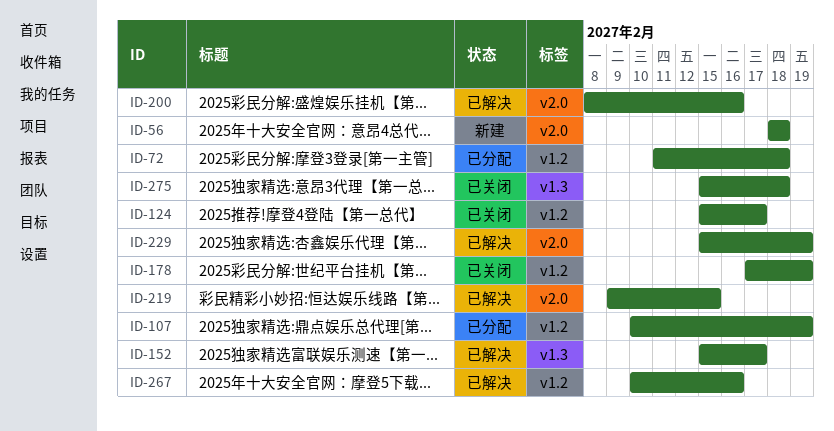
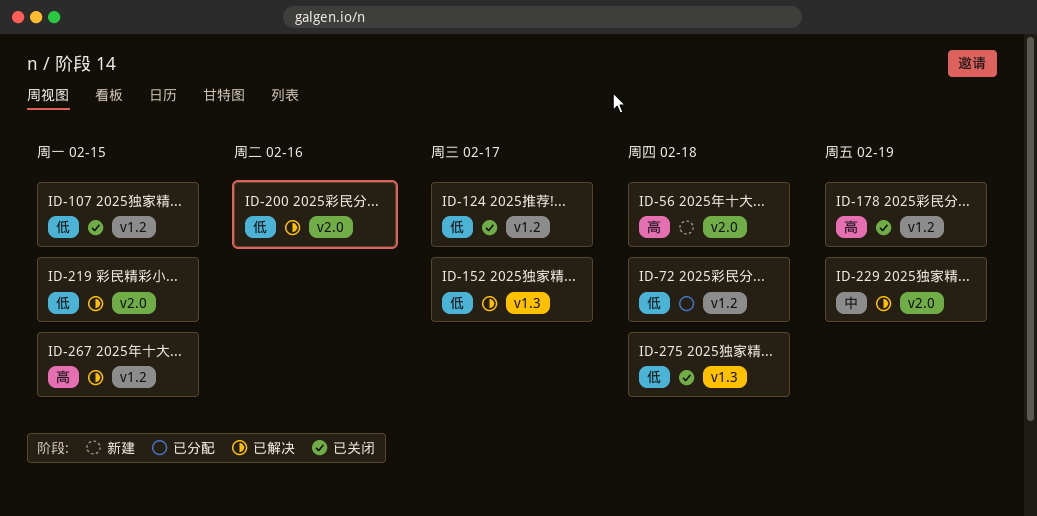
ID-107, status: 已分配 -> 已关闭
ID-107, due: Feb 19 -> Feb 15
ID-267, due: Feb 16 -> Feb 15

